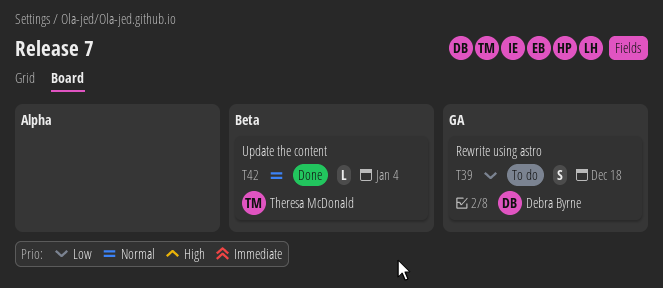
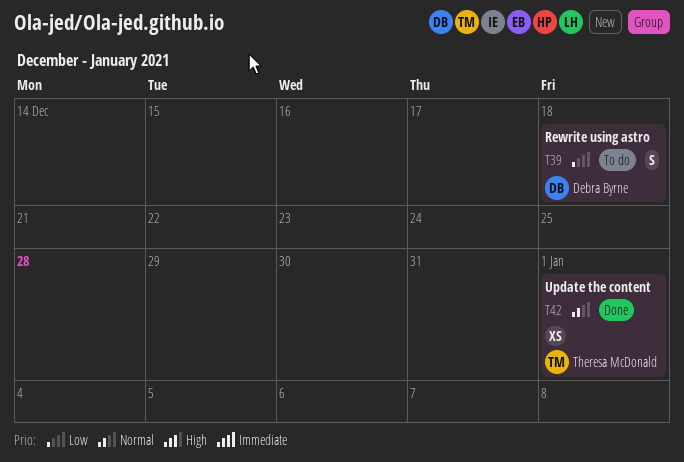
T42, estimate: L -> XS
T42, due: Jan 4 -> Jan 1

